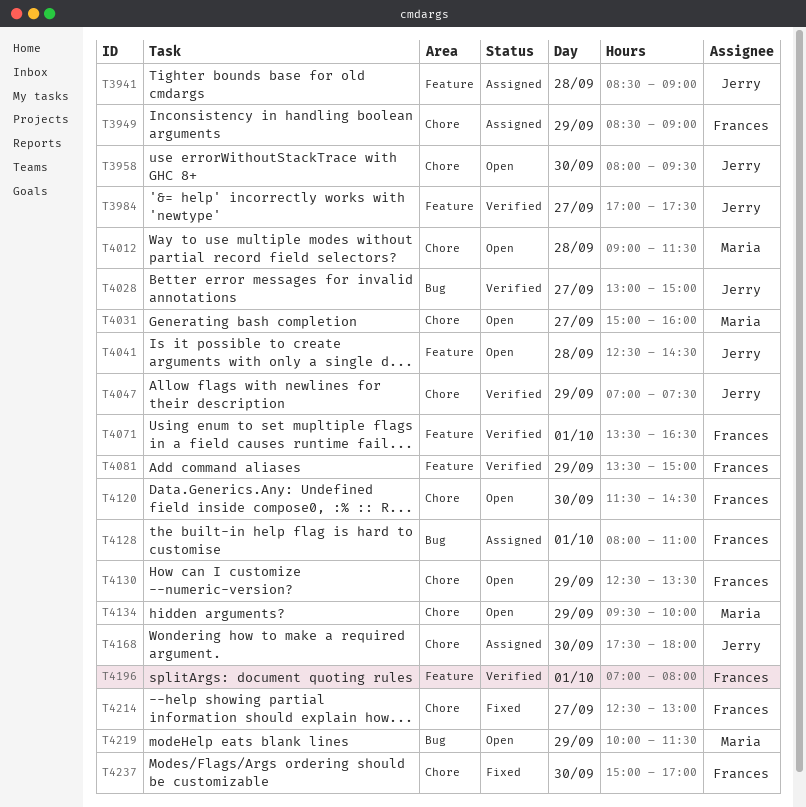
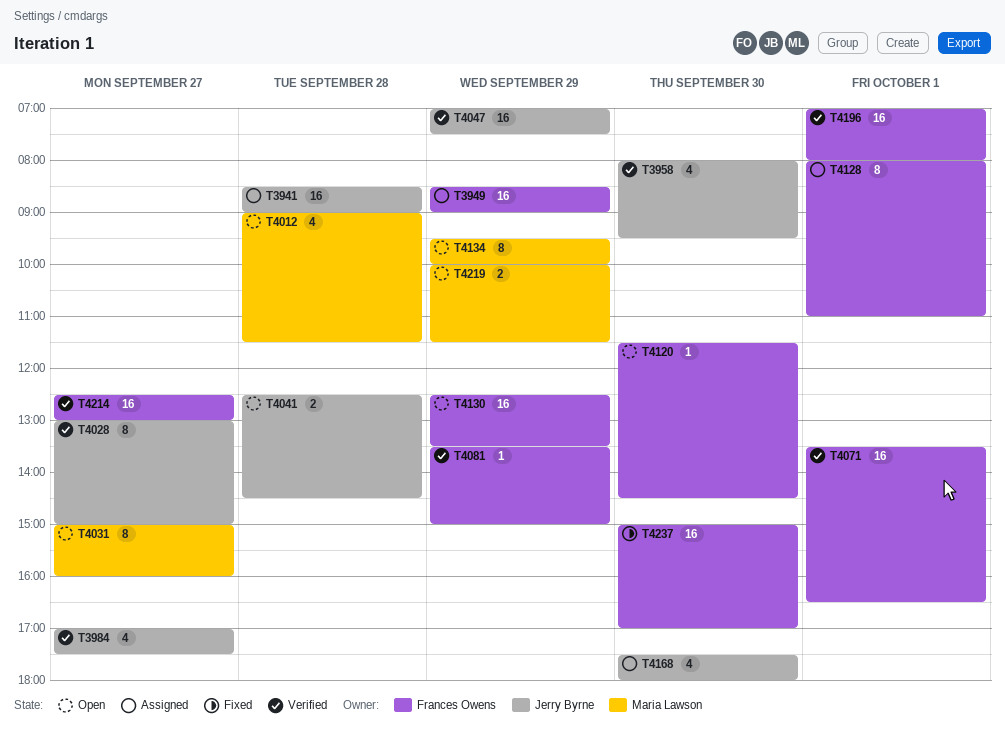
T3958, status: Open -> Verified
T4214, status: Fixed -> Verified

